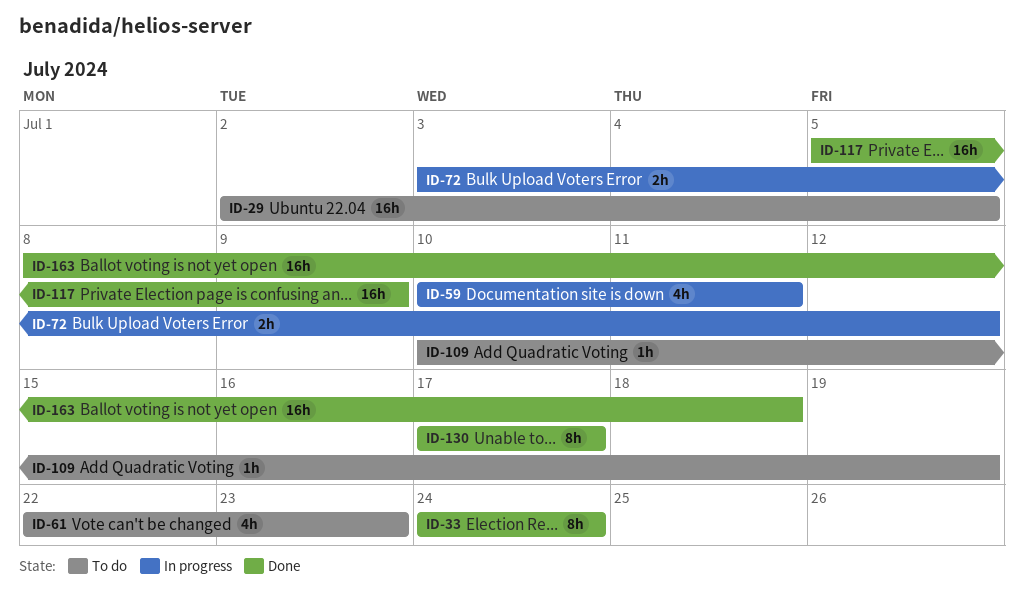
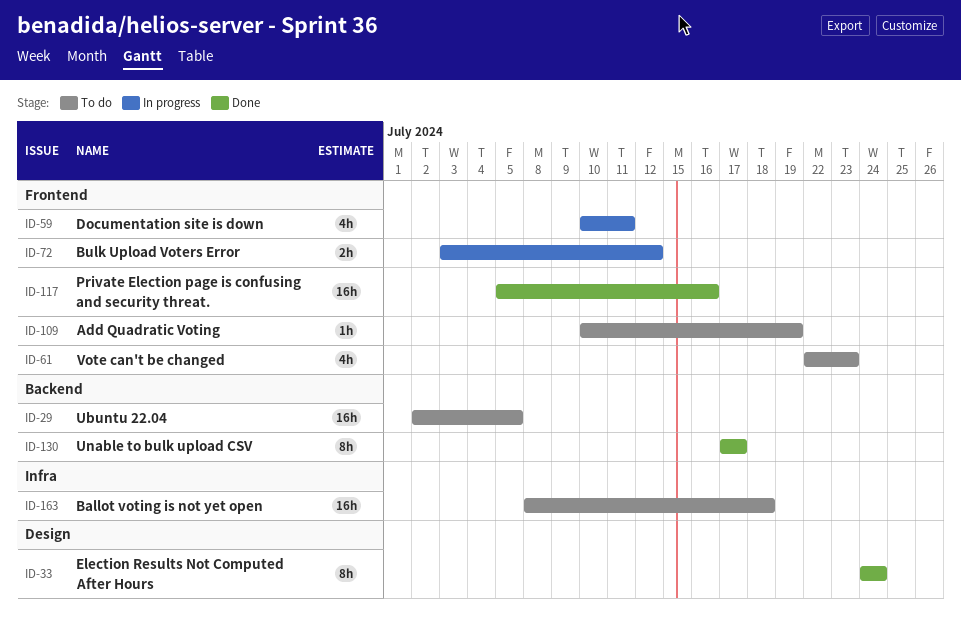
ID-117, due: Jul 9 -> Jul 16
ID-163, status: Done -> To do

